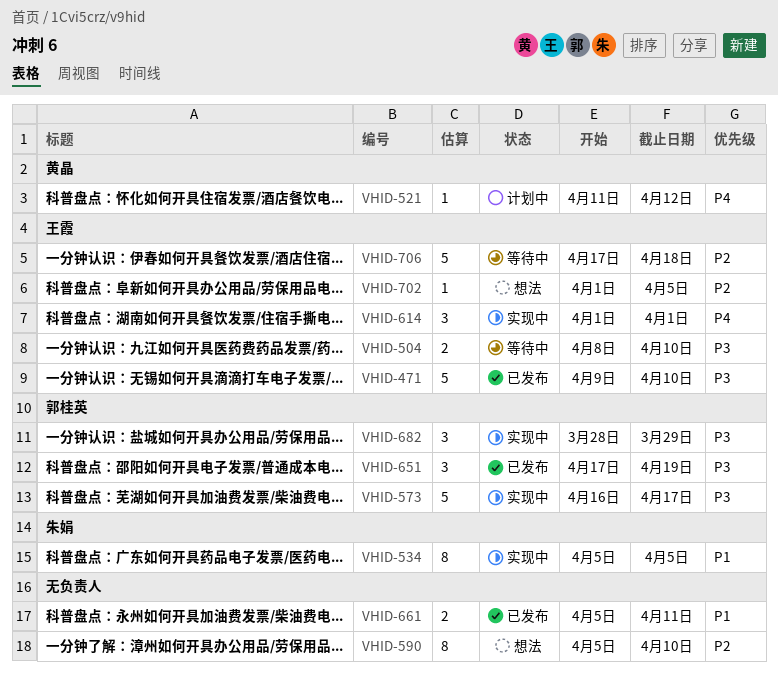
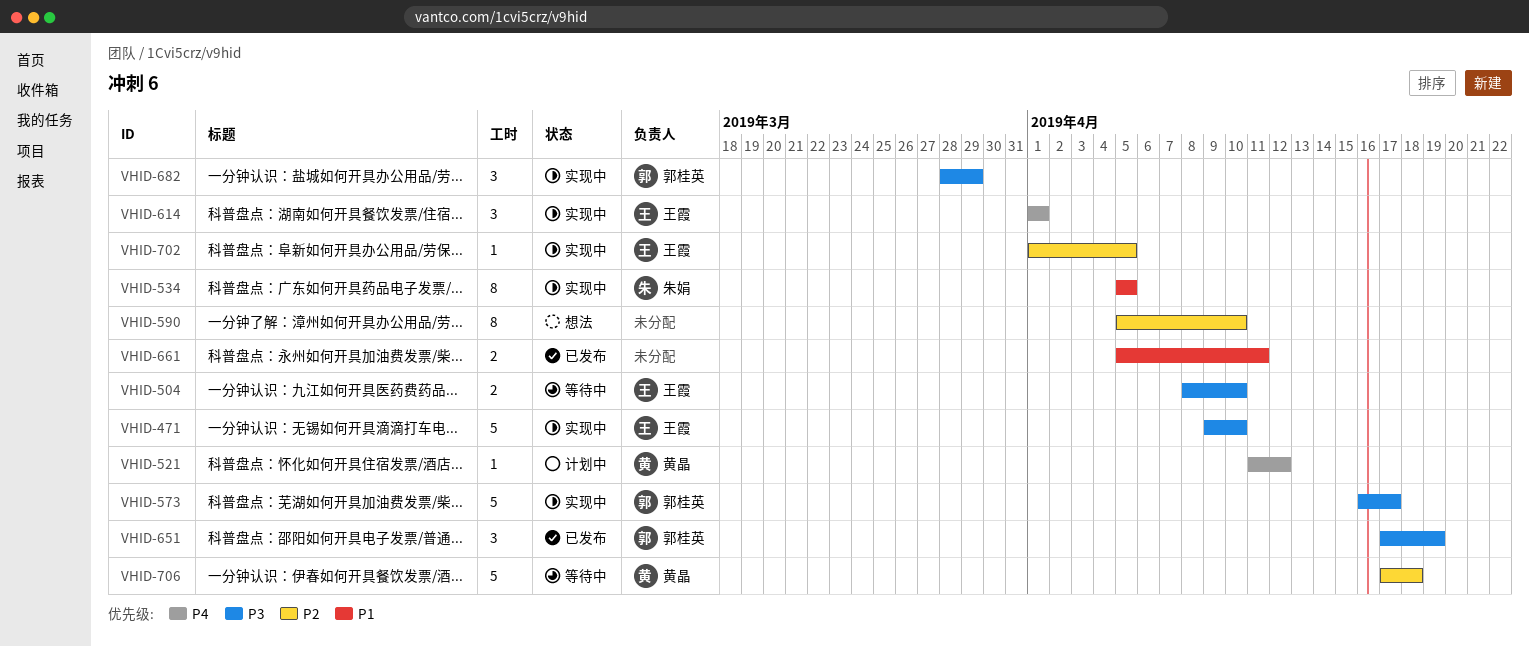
VHID-471, status: 已发布 -> 实现中
VHID-702, status: 想法 -> 实现中
VHID-706, owner: 王霞 -> 黄晶

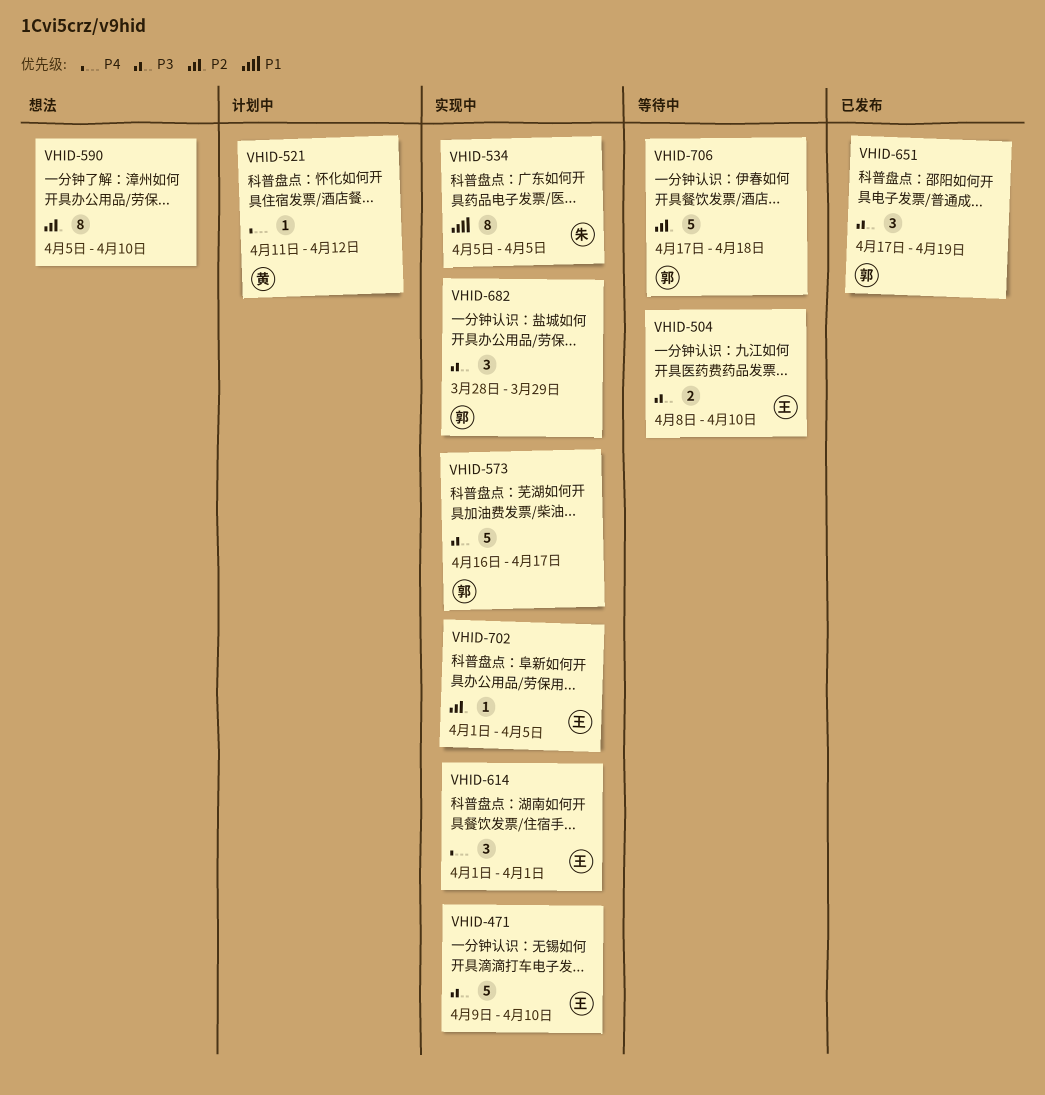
VHID-661: present -> none
VHID-706, owner: 黄晶 -> 郭桂英

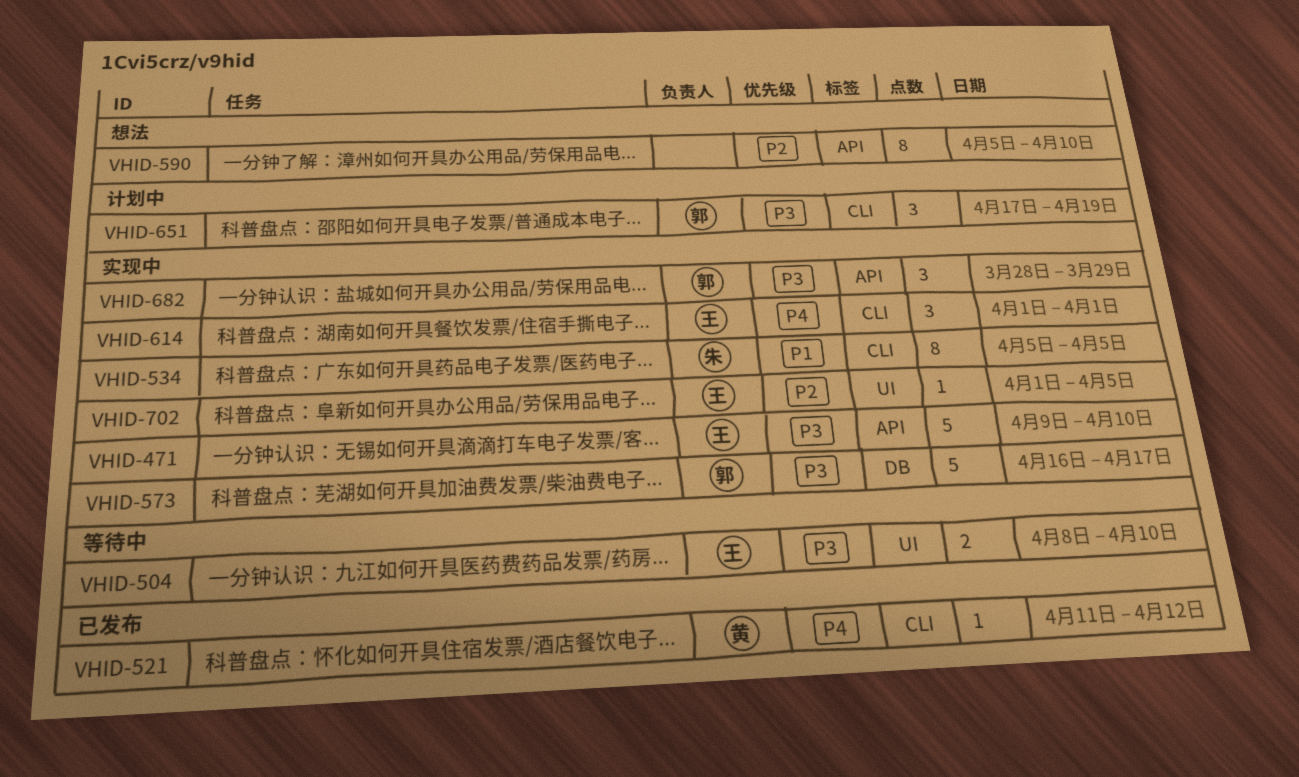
VHID-521, status: 计划中 -> 已发布
VHID-651, status: 已发布 -> 计划中
VHID-706: present -> none

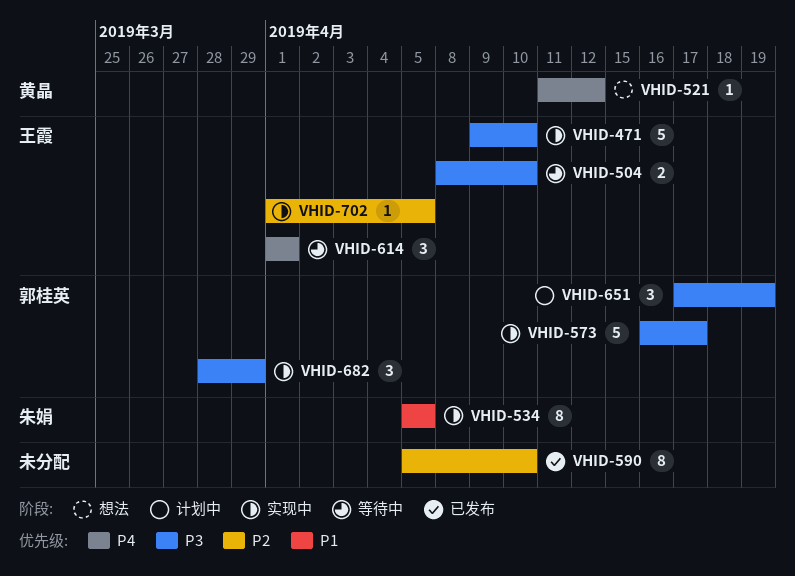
VHID-521, status: 已发布 -> 想法
VHID-590, status: 想法 -> 已发布
VHID-614, status: 实现中 -> 等待中

